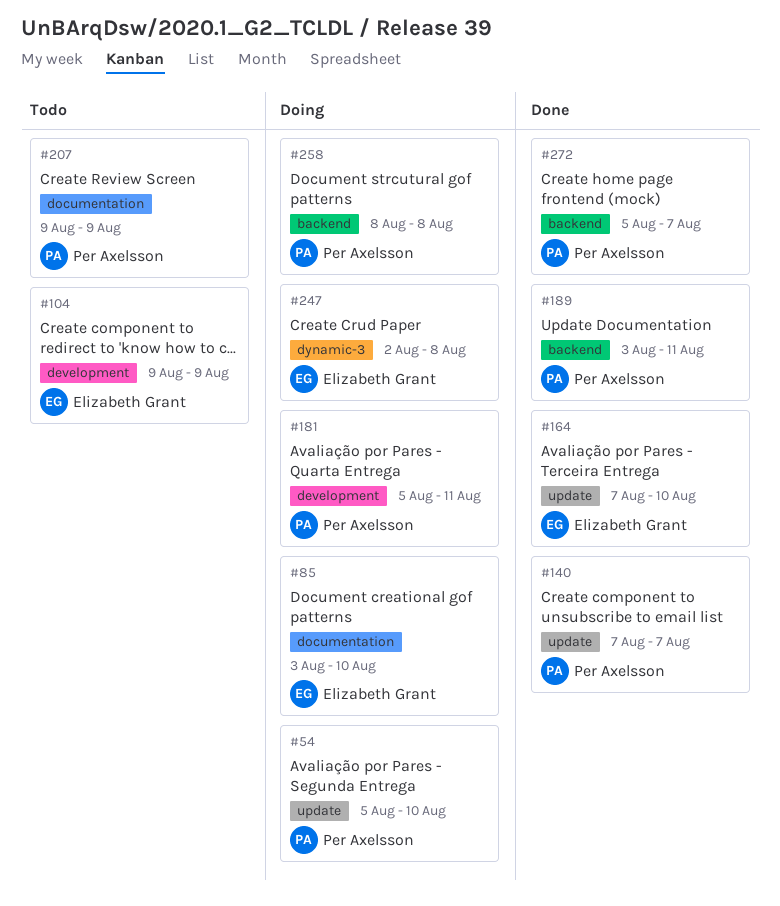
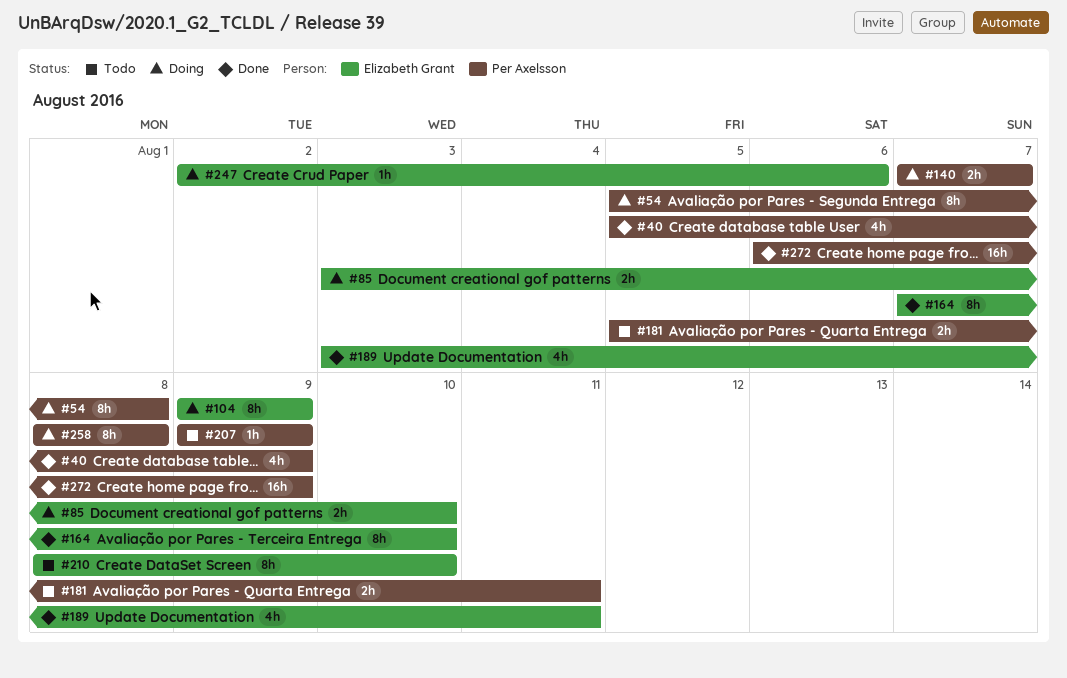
#40: none -> present
#54, due: Aug 10 -> Aug 8
#104, status: Todo -> Doing
#140, status: Done -> Doing
#181, status: Doing -> Todo
#189, owner: Per Axelsson -> Elizabeth Grant
#210: none -> present
#247, due: Aug 8 -> Aug 6
#272, start: Aug 5 -> Aug 6
#272, due: Aug 7 -> Aug 9

